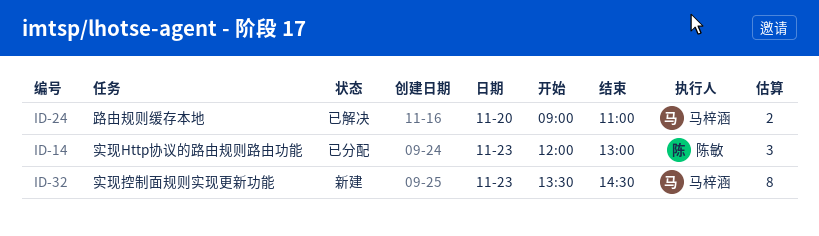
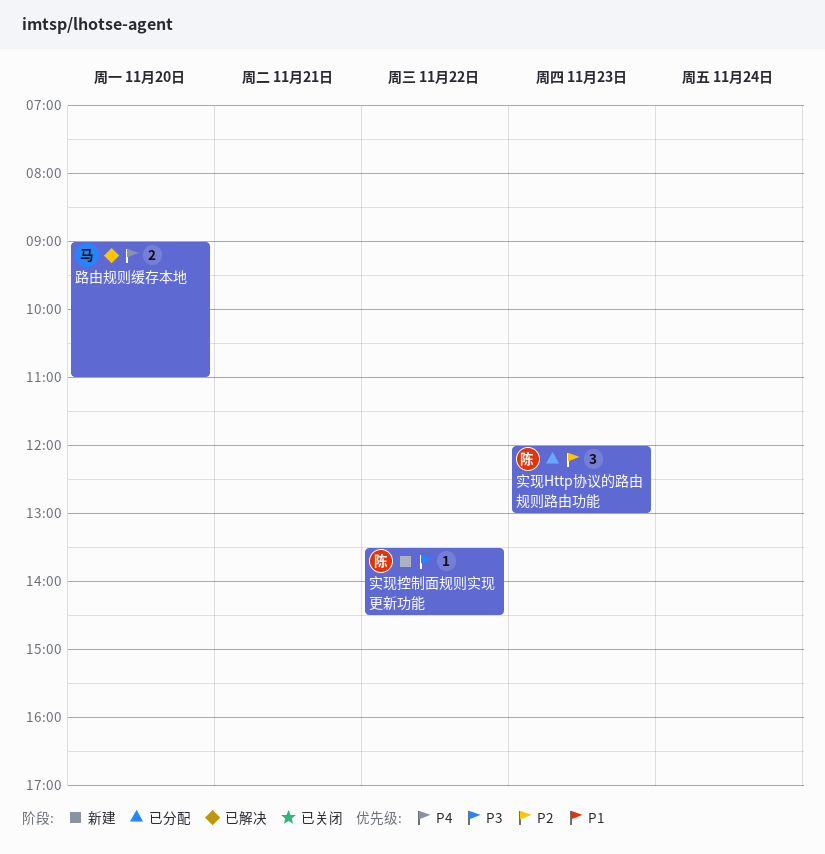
实现控制面规则实现更新功能, owner: 马梓涵 -> 陈敏
实现控制面规则实现更新功能, estimate: 8 -> 1
实现控制面规则实现更新功能, day: Nov 23 -> Nov 22

